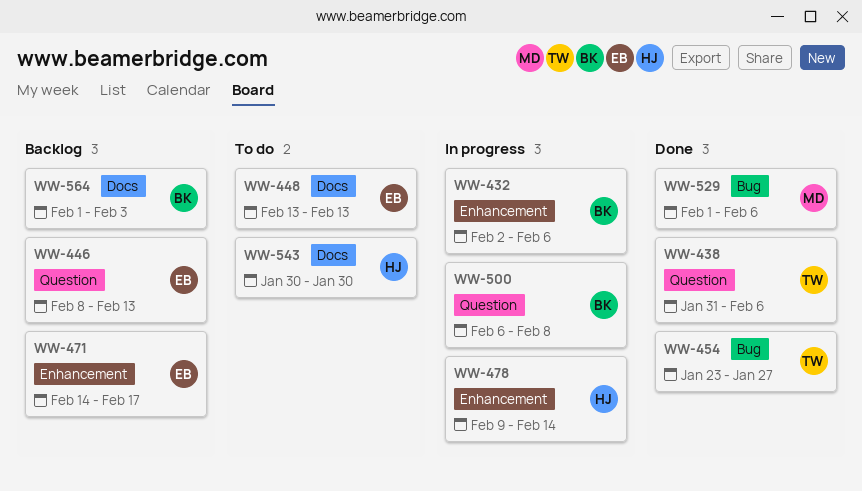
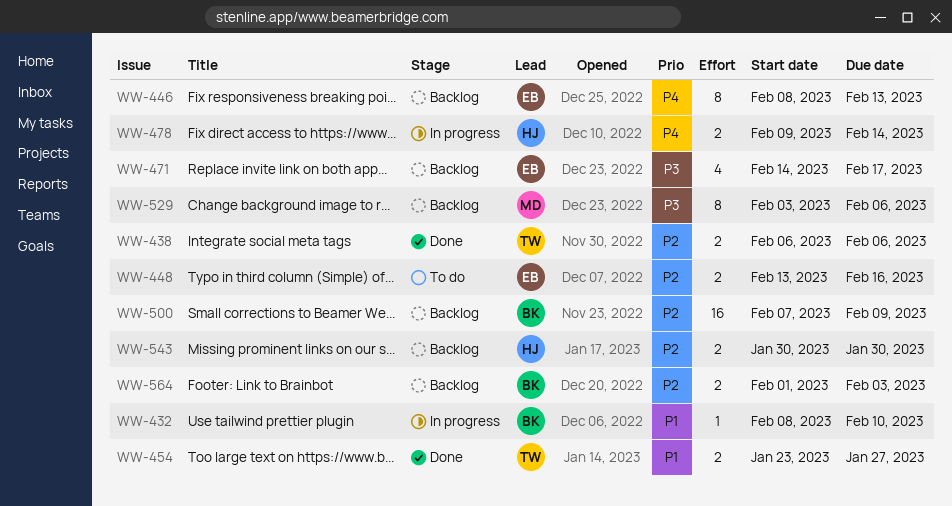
WW-432, start: Feb 2 -> Feb 8
WW-432, due: Feb 6 -> Feb 10
WW-438, start: Jan 31 -> Feb 6
WW-448, due: Feb 13 -> Feb 16
WW-500, status: In progress -> Backlog
WW-500, start: Feb 6 -> Feb 7
WW-500, due: Feb 8 -> Feb 9
WW-529, status: Done -> Backlog
WW-529, start: Feb 1 -> Feb 3
WW-543, status: To do -> Backlog

